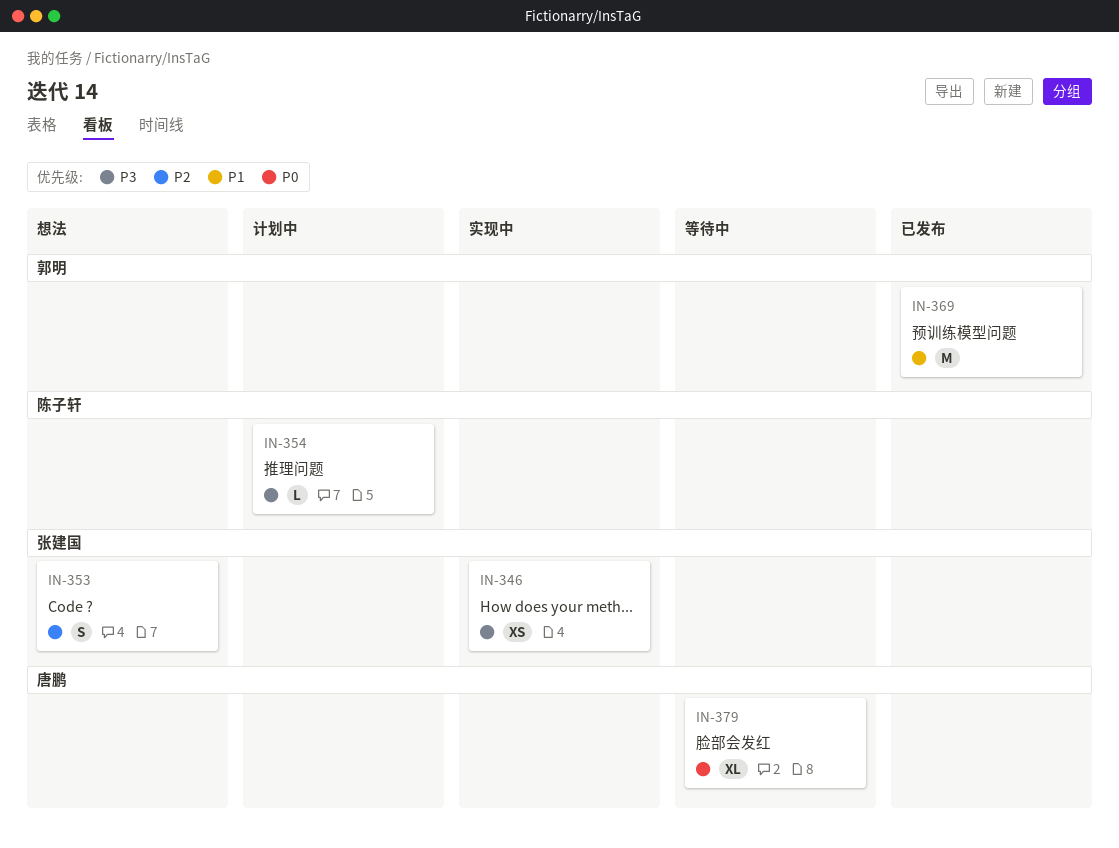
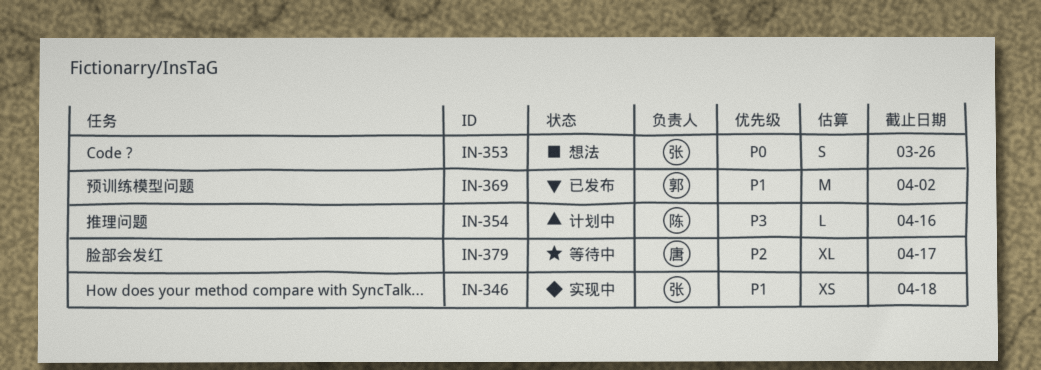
IN-346, priority: P3 -> P1
IN-353, priority: P2 -> P0
IN-379, priority: P0 -> P2

